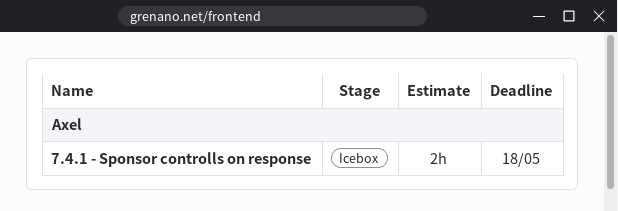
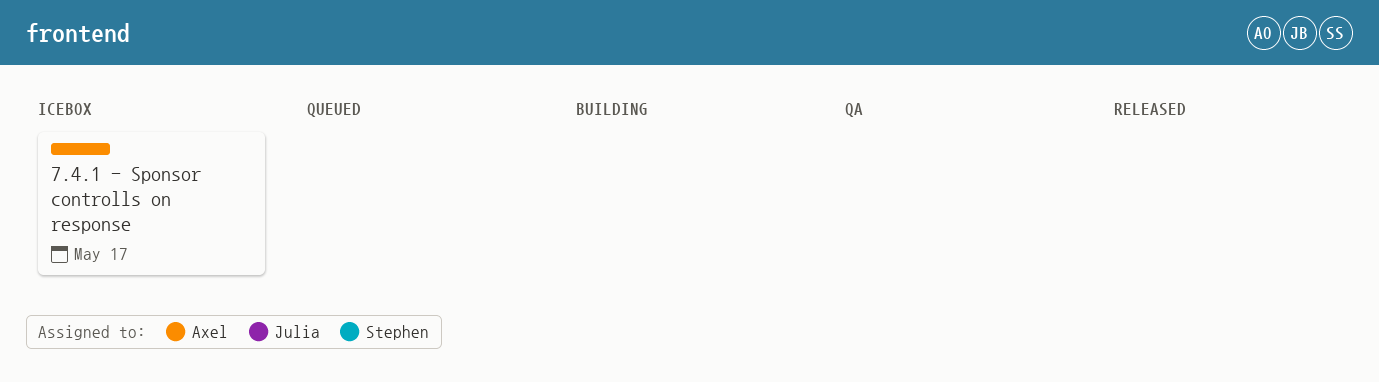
7.4.1 - Sponsor controlls on response, due: May 18 -> May 17

